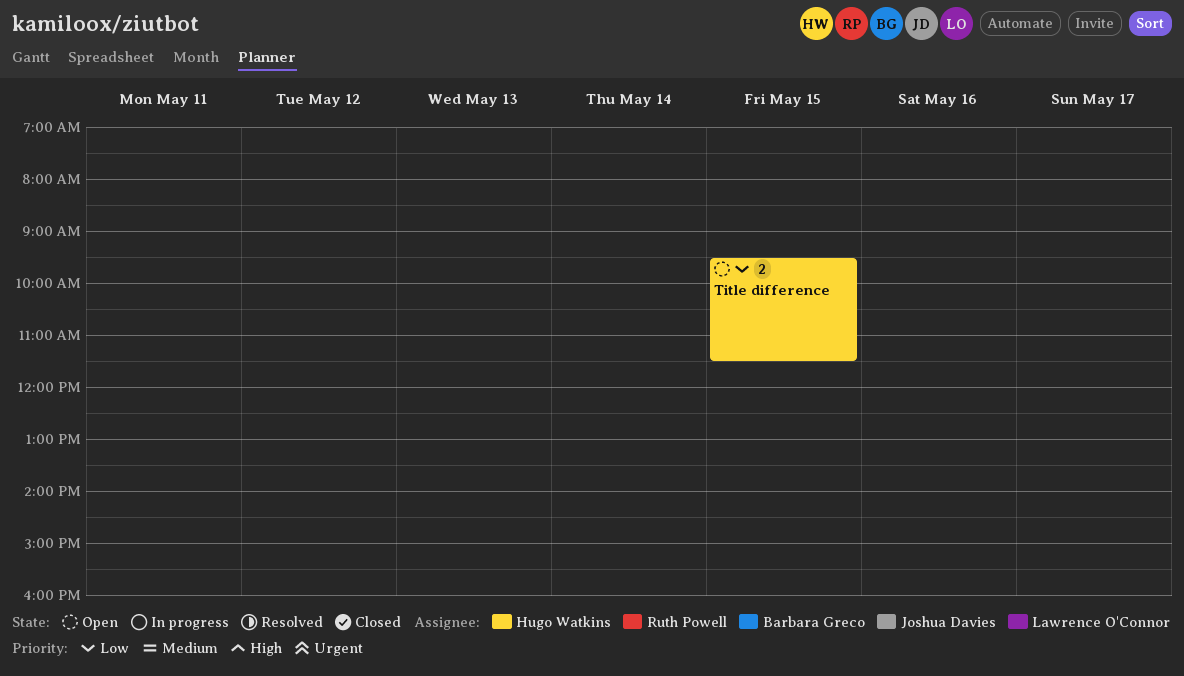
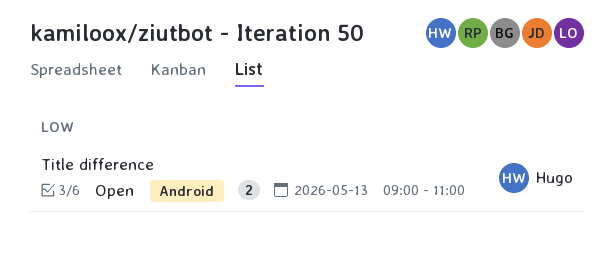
Title difference, day: May 15 -> May 13
Title difference, begins: 09:30 -> 09:00
Title difference, ends: 11:30 -> 11:00

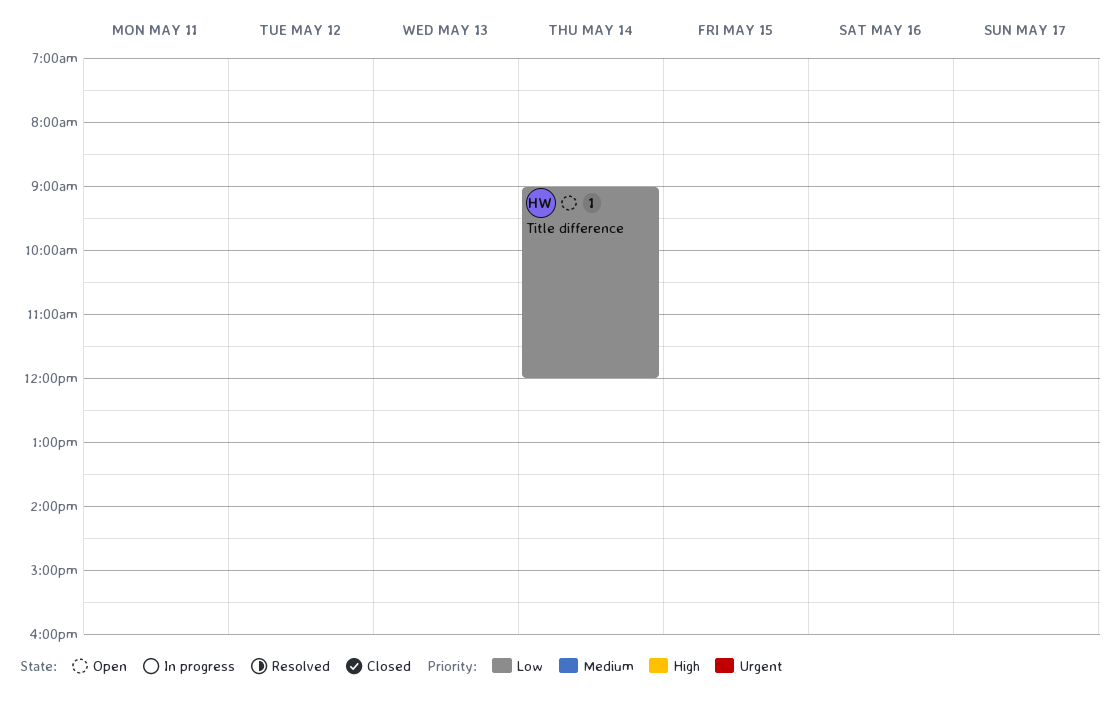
Title difference, estimate: 2 -> 1
Title difference, day: May 13 -> May 14
Title difference, ends: 11:00 -> 12:00

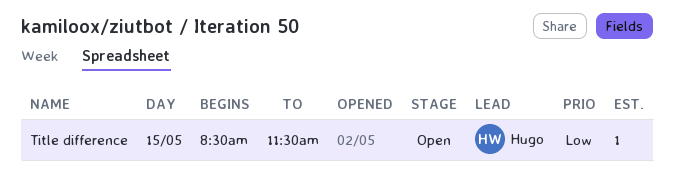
Title difference, day: May 14 -> May 15
Title difference, begins: 09:00 -> 08:30
Title difference, ends: 12:00 -> 11:30

